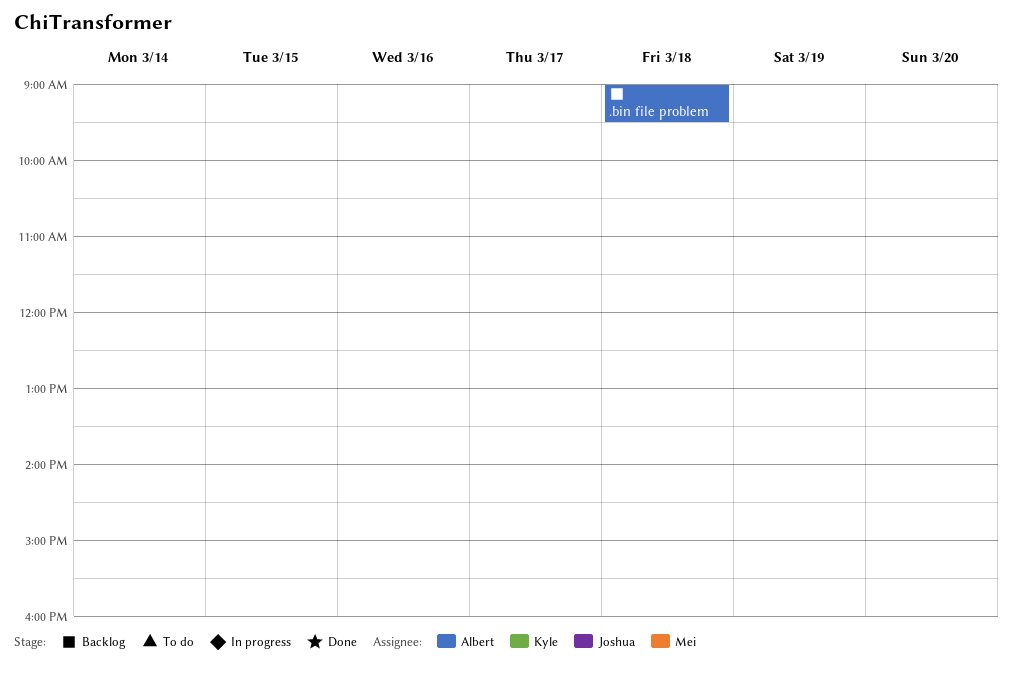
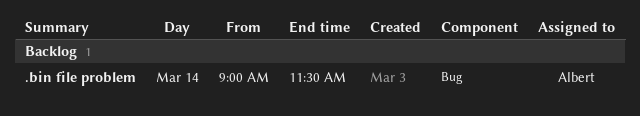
.bin file problem, day: Mar 18 -> Mar 14
.bin file problem, ends: 09:30 -> 11:30

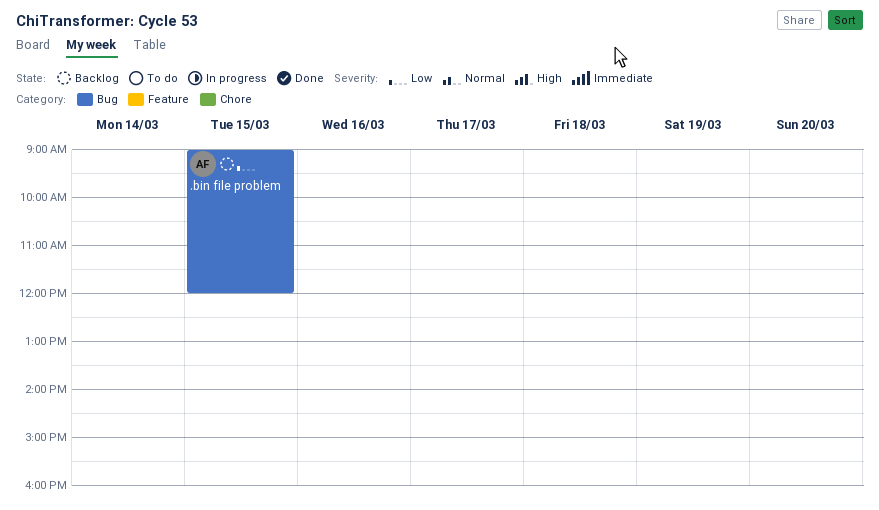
.bin file problem, day: Mar 14 -> Mar 15
.bin file problem, ends: 11:30 -> 12:00

